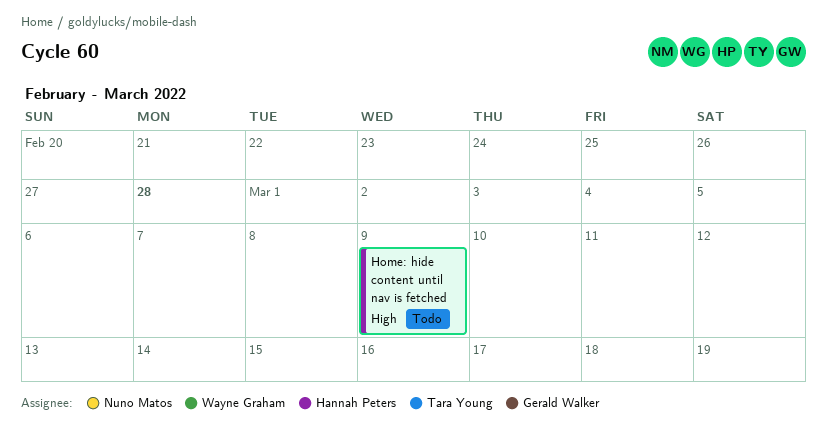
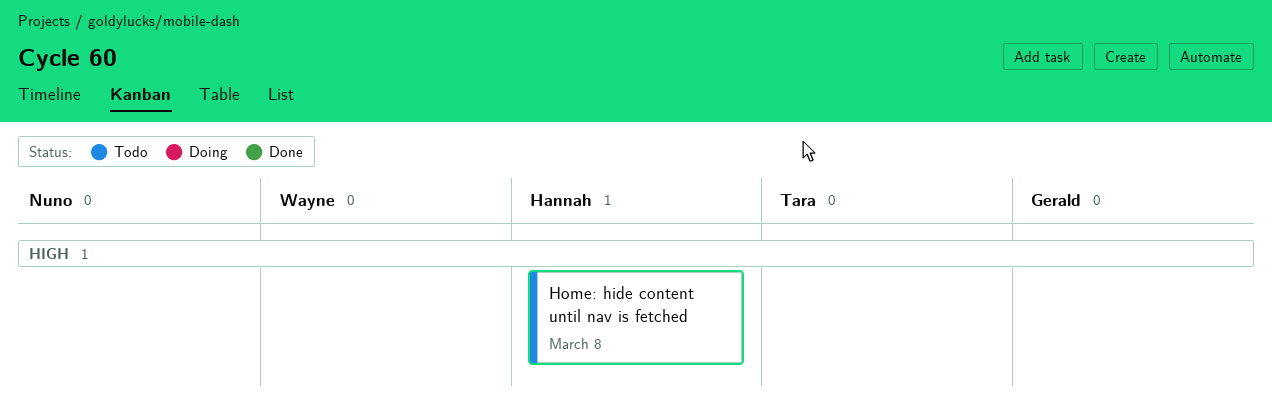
Home: hide content until nav is fetched, due: Mar 9 -> Mar 8

